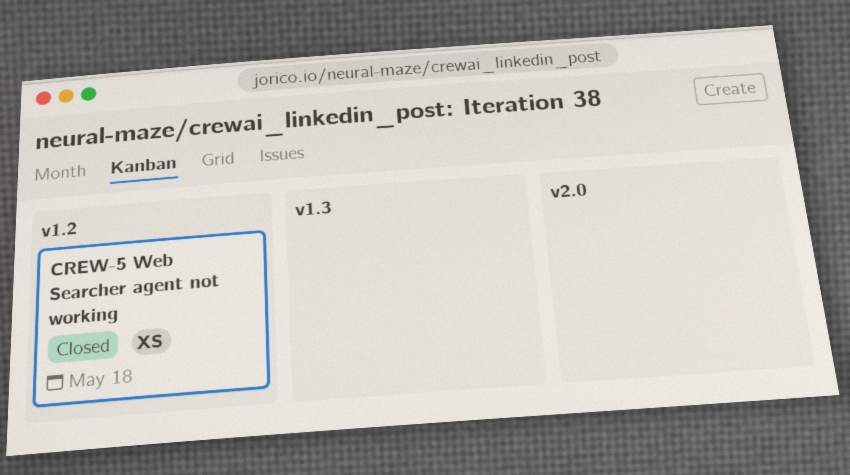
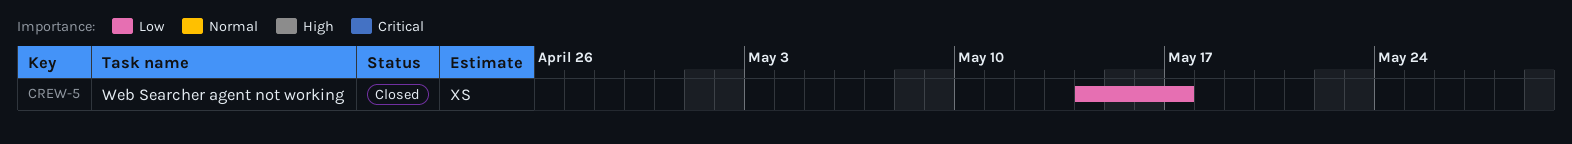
CREW-5, due: May 18 -> May 17

